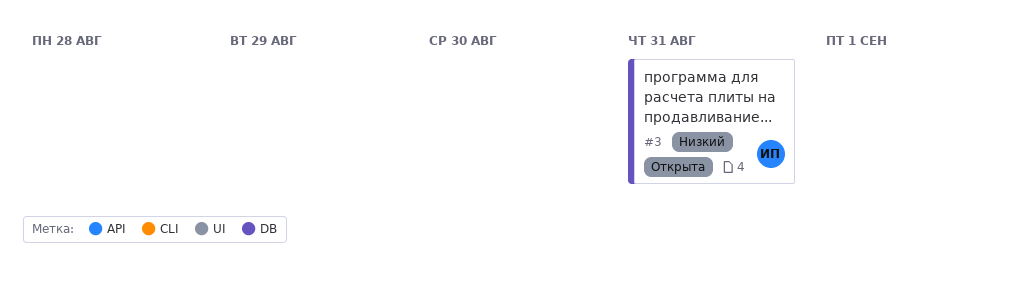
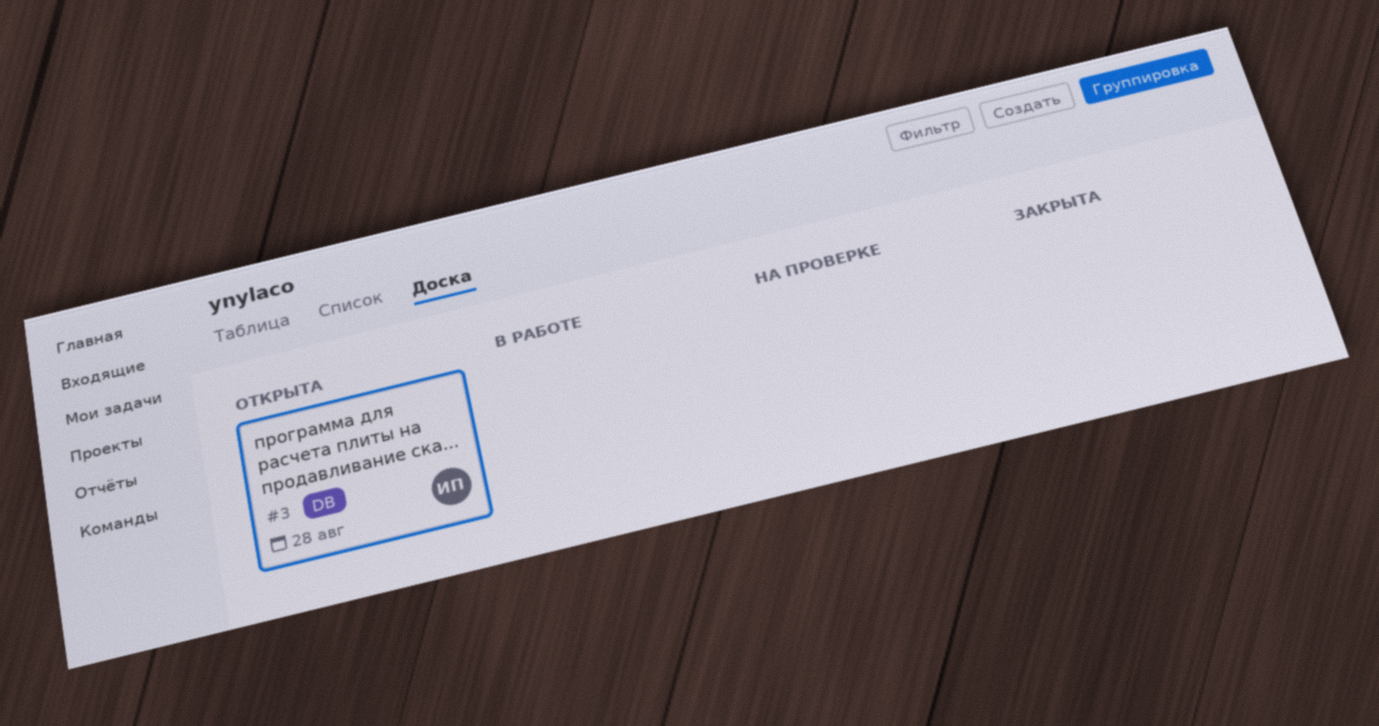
#3, due: Aug 31 -> Aug 28

